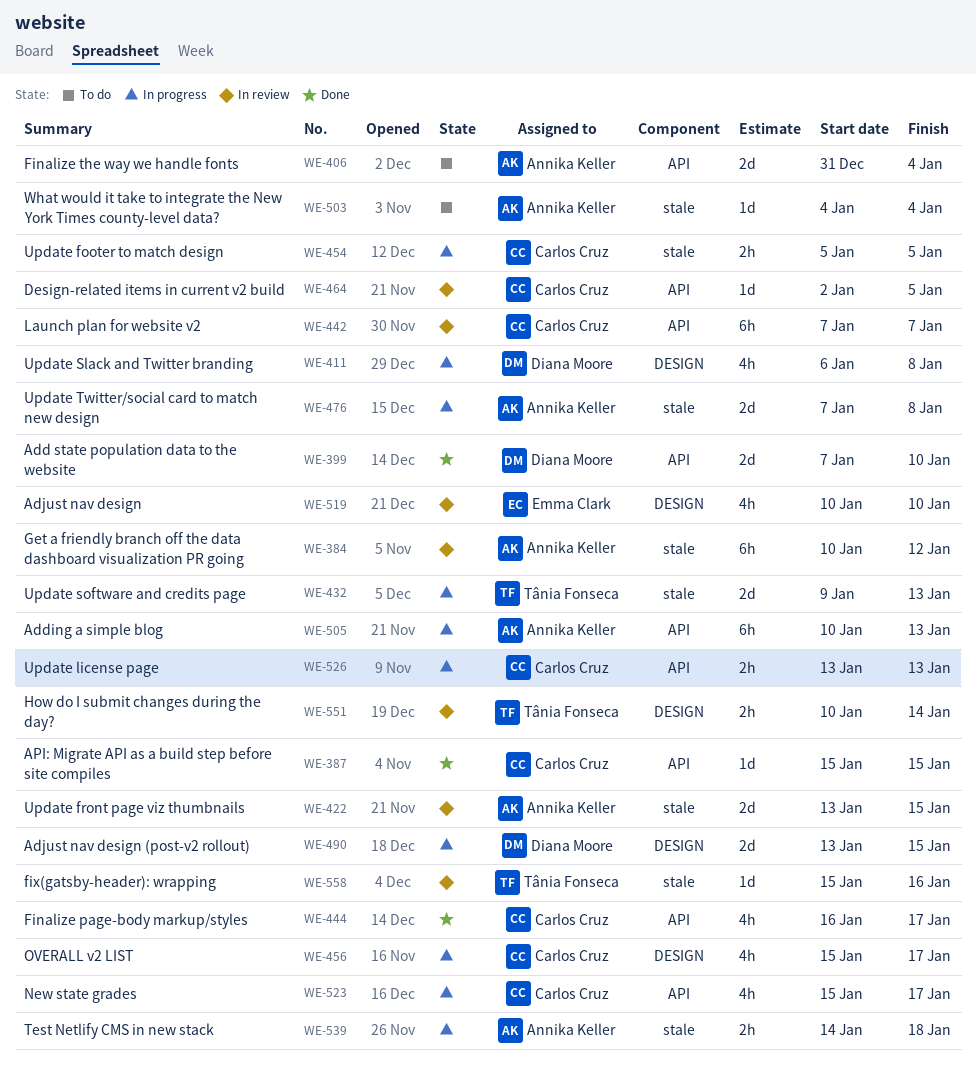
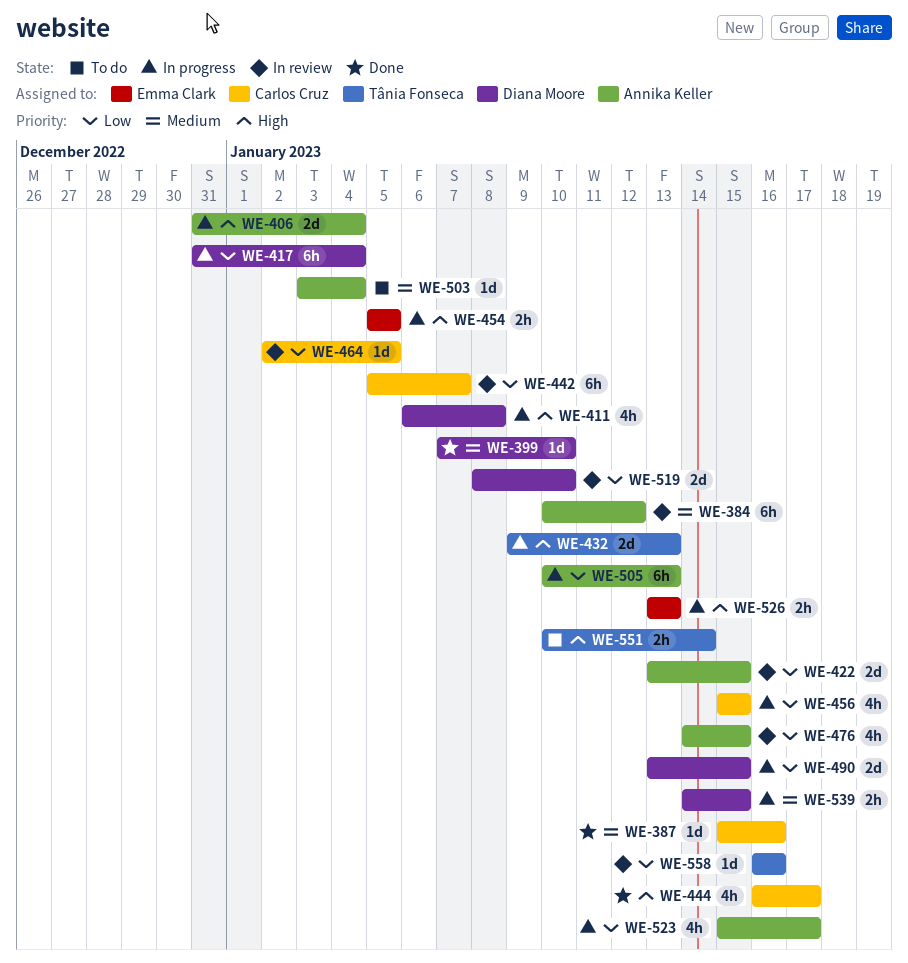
WE-387, due: Jan 15 -> Jan 16
WE-399, estimate: 2d -> 1d
WE-406, status: To do -> In progress
WE-417: none -> present
WE-442, start: Jan 7 -> Jan 5
WE-454, owner: Carlos Cruz -> Emma Clark
WE-456, due: Jan 17 -> Jan 15
WE-476, status: In progress -> In review
WE-476, estimate: 2d -> 4h
WE-476, start: Jan 7 -> Jan 14
WE-476, due: Jan 8 -> Jan 15
WE-503, start: Jan 4 -> Jan 3
WE-519, owner: Emma Clark -> Diana Moore
WE-519, estimate: 4h -> 2d
WE-519, start: Jan 10 -> Jan 8
WE-523, owner: Carlos Cruz -> Annika Keller
WE-526, owner: Carlos Cruz -> Emma Clark
WE-539, owner: Annika Keller -> Diana Moore
WE-539, due: Jan 18 -> Jan 15
WE-551, status: In review -> To do
WE-558, start: Jan 15 -> Jan 16

